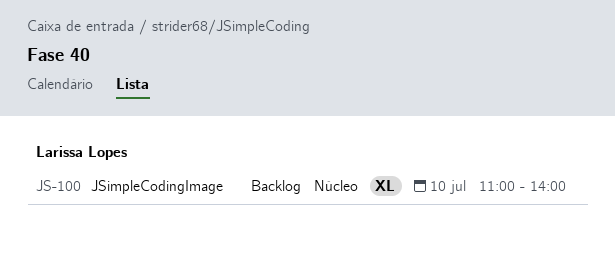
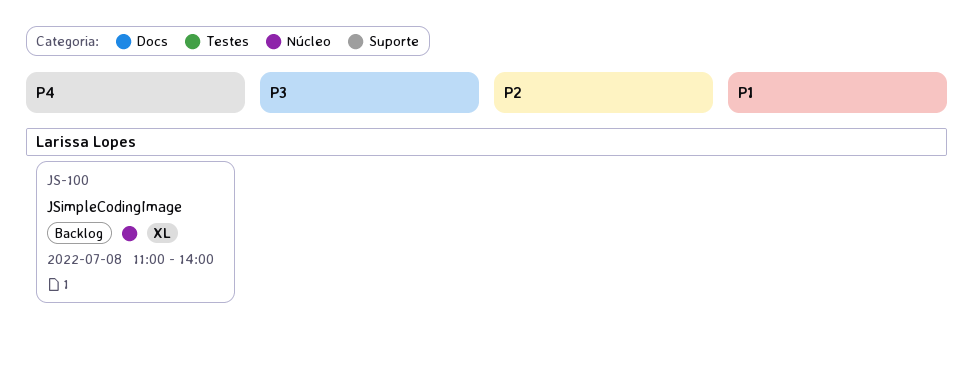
JS-100, day: Jul 10 -> Jul 8

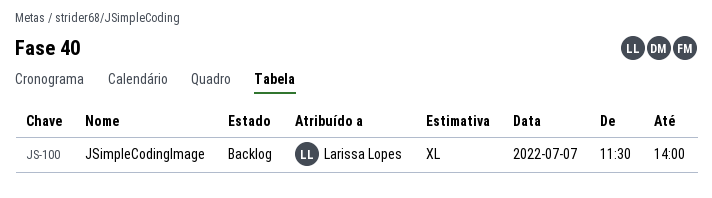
JS-100, day: Jul 8 -> Jul 7
JS-100, begins: 11:00 -> 11:30

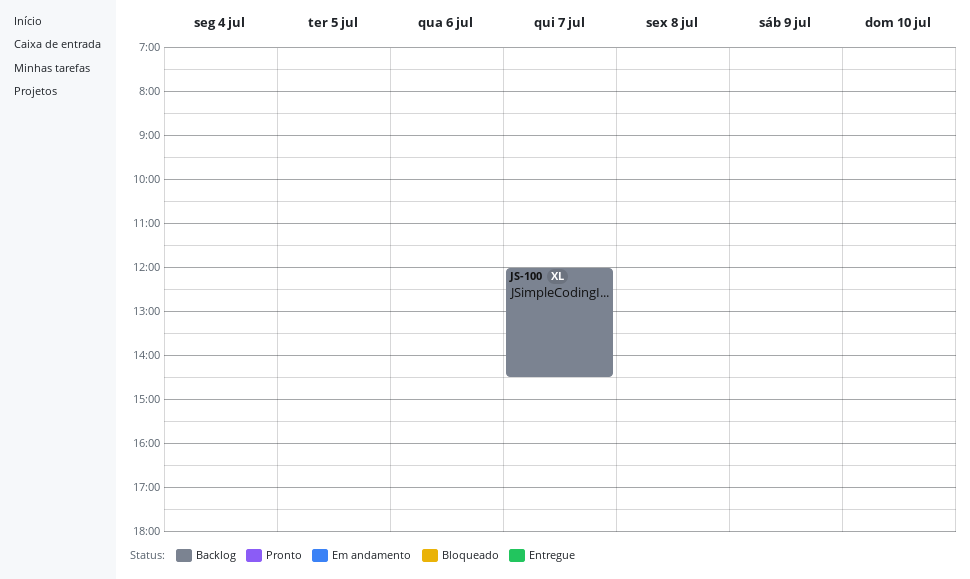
JS-100, begins: 11:30 -> 12:00
JS-100, ends: 14:00 -> 14:30

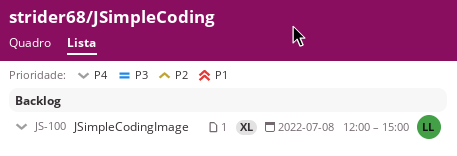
JS-100, day: Jul 7 -> Jul 8
JS-100, ends: 14:30 -> 15:00

